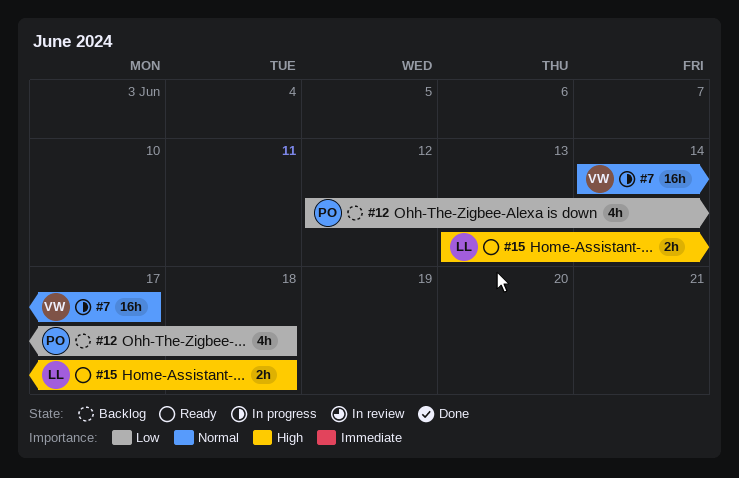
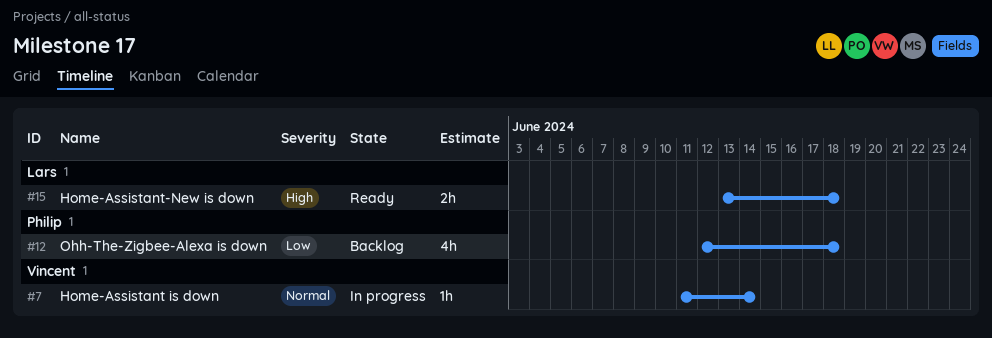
#7, estimate: 16h -> 1h
#7, start: Jun 14 -> Jun 11
#7, due: Jun 17 -> Jun 14

